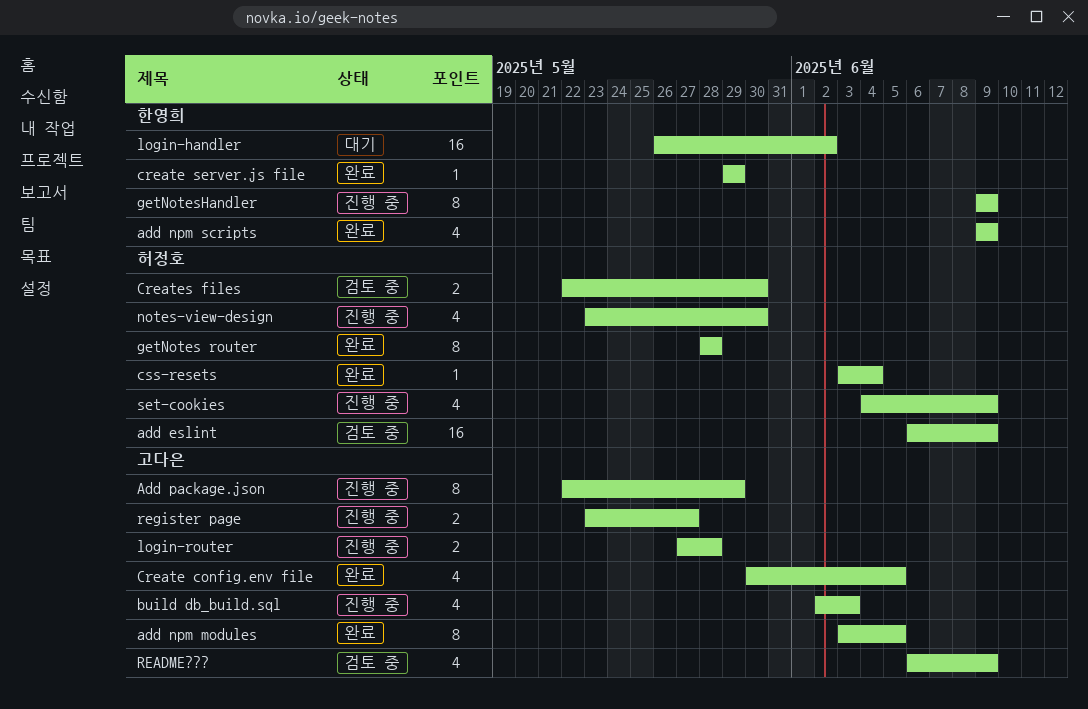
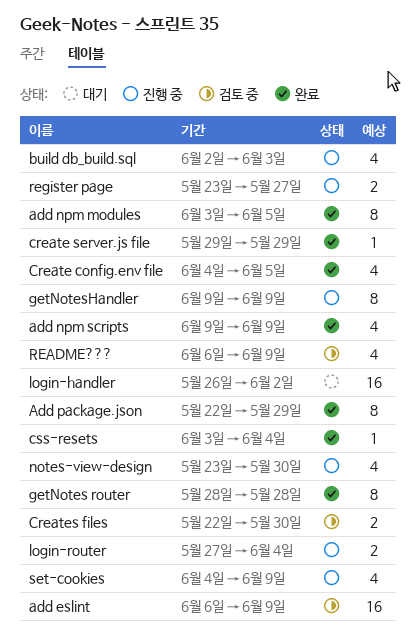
Add package.json, status: 진행 중 -> 완료
Create config.env file, start: May 30 -> Jun 4
login-router, due: May 28 -> Jun 4

